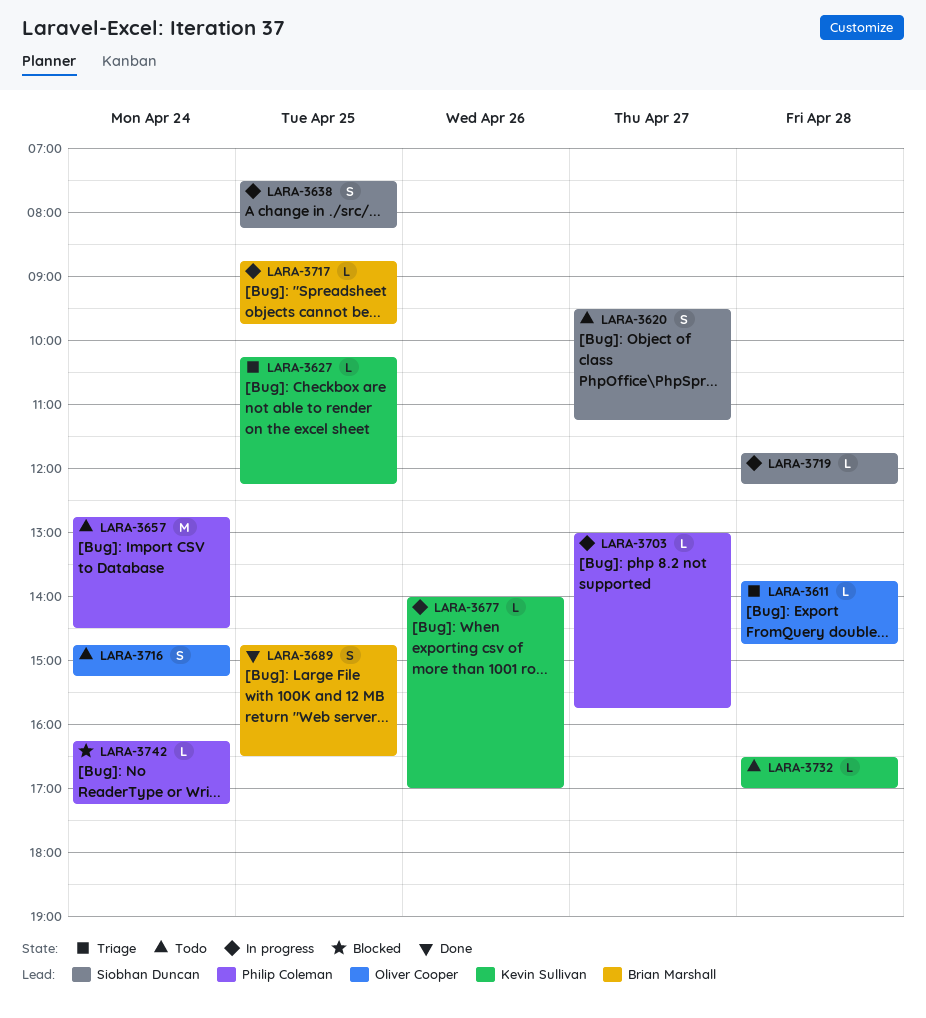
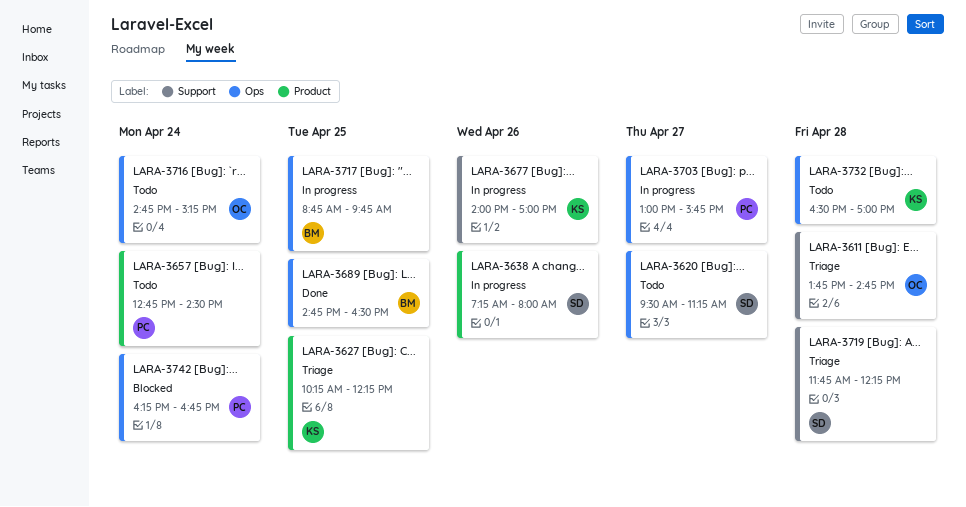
LARA-3638, day: Apr 25 -> Apr 26
LARA-3638, begins: 07:30 -> 07:15
LARA-3638, ends: 08:15 -> 08:00
LARA-3719, status: In progress -> Triage
LARA-3742, ends: 17:15 -> 16:45

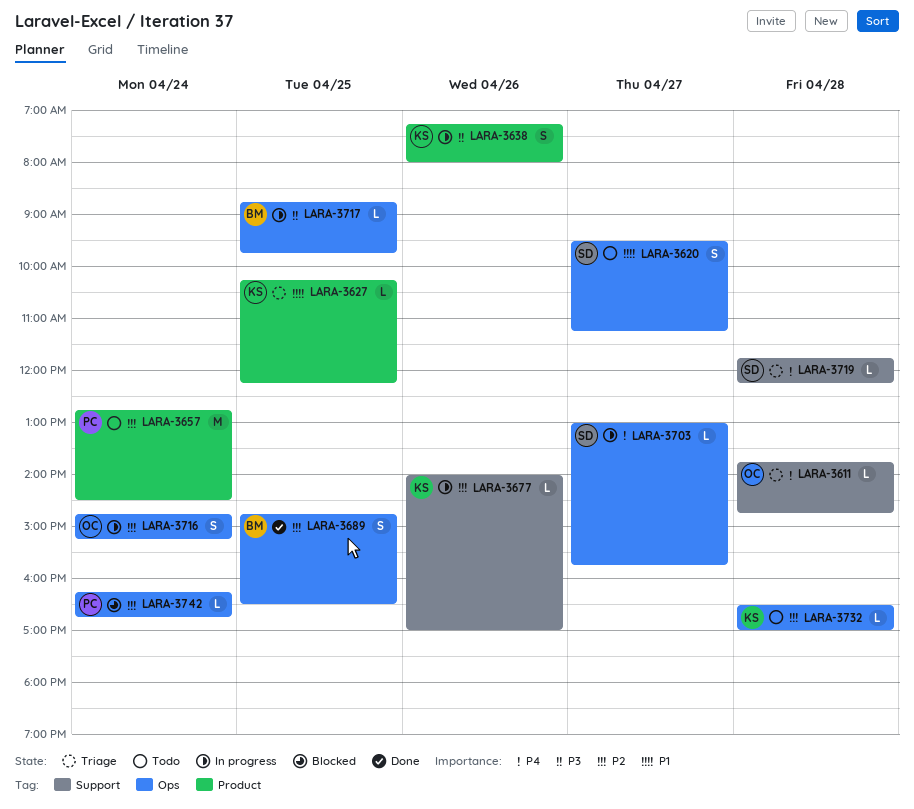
LARA-3638, owner: SD -> KS
LARA-3703, owner: PC -> SD
LARA-3716, status: Todo -> In progress

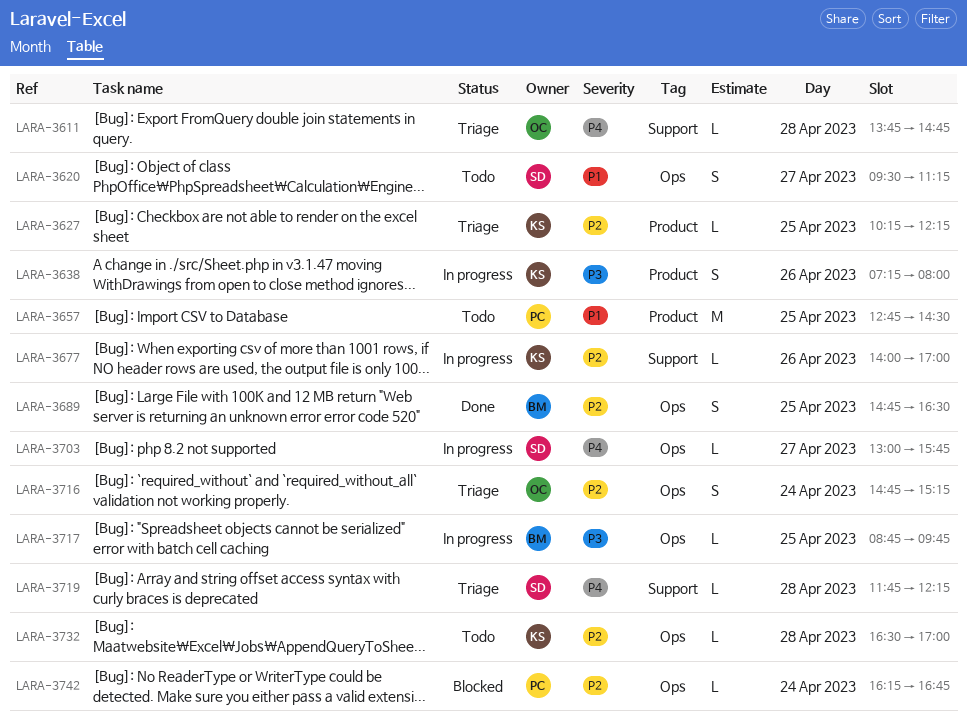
LARA-3627, priority: P1 -> P2
LARA-3657, priority: P2 -> P1
LARA-3657, day: Apr 24 -> Apr 25
LARA-3716, status: In progress -> Triage

